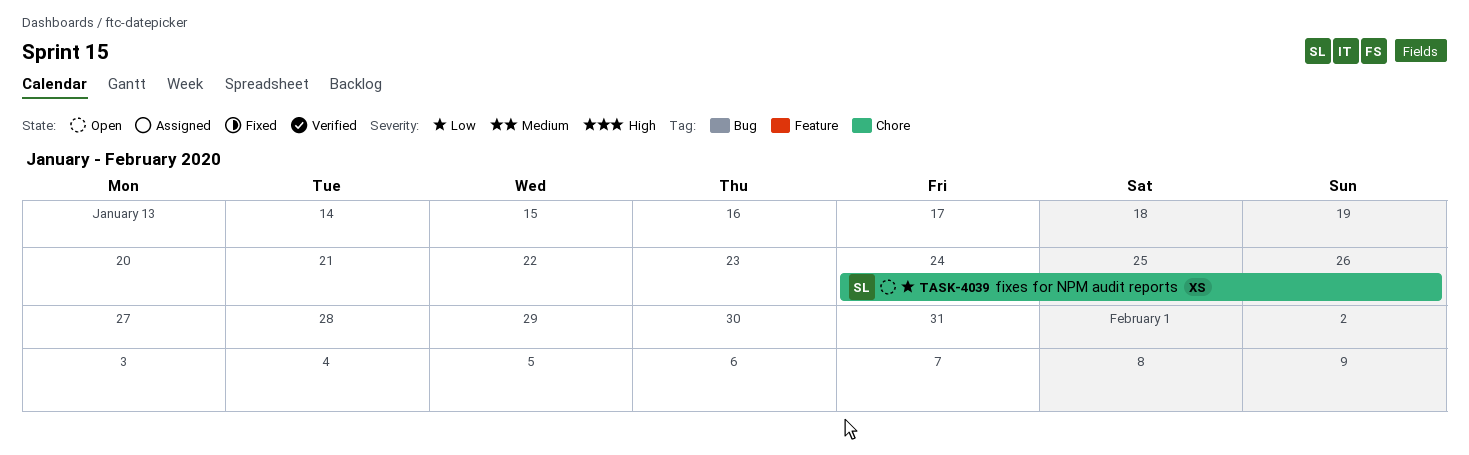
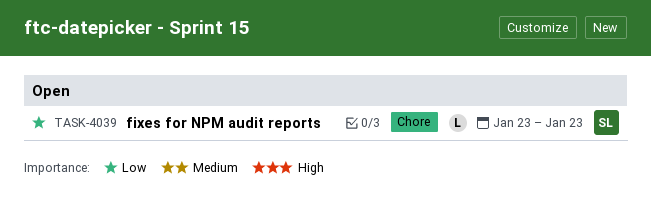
TASK-4039, estimate: XS -> L
TASK-4039, start: Jan 24 -> Jan 23
TASK-4039, due: Jan 26 -> Jan 23

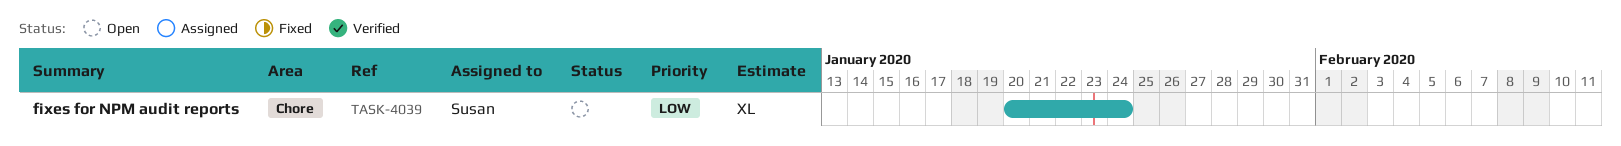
TASK-4039, estimate: L -> XL
TASK-4039, start: Jan 23 -> Jan 20
TASK-4039, due: Jan 23 -> Jan 24

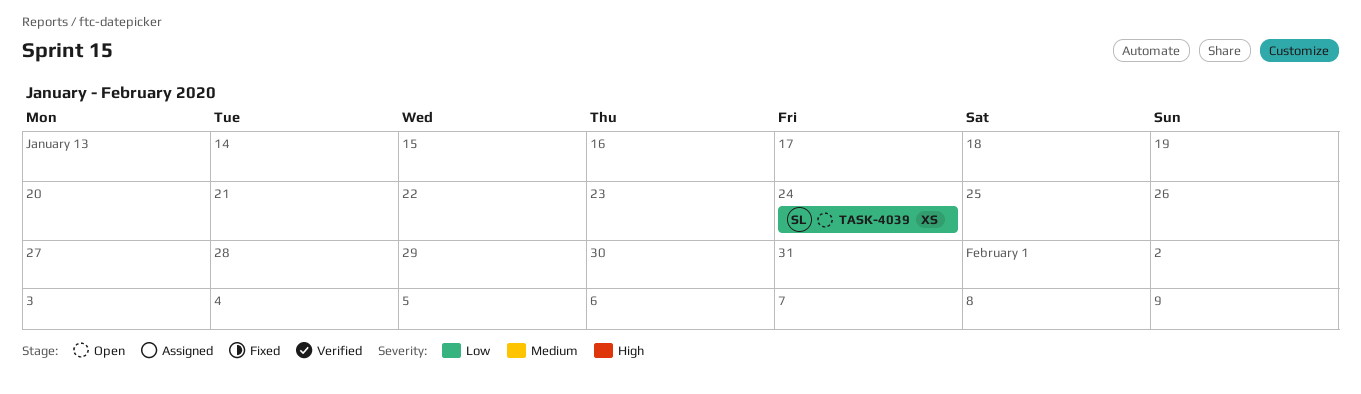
TASK-4039, estimate: XL -> XS
TASK-4039, start: Jan 20 -> Jan 24

